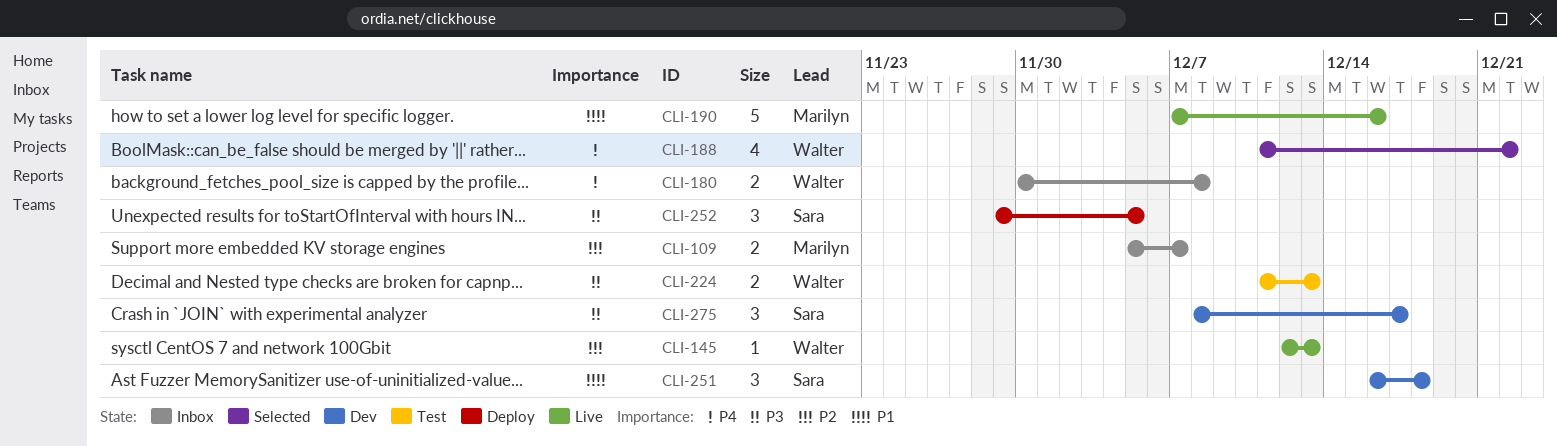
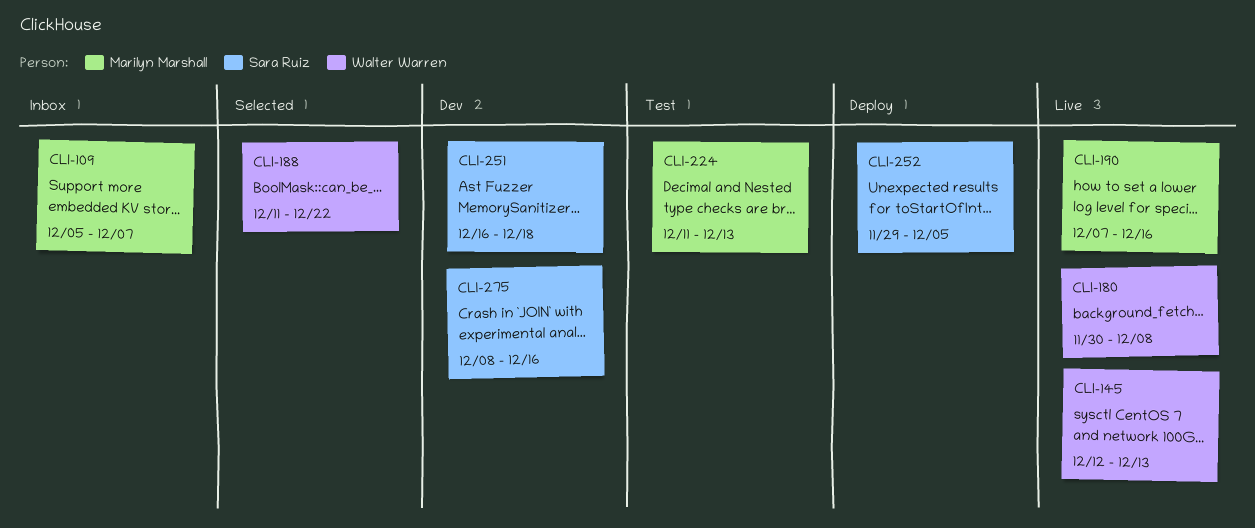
CLI-180, status: Inbox -> Live
CLI-224, owner: Walter Warren -> Marilyn Marshall
CLI-275, due: Dec 17 -> Dec 16

